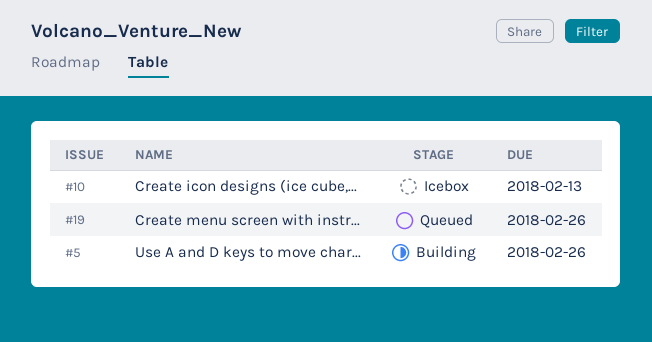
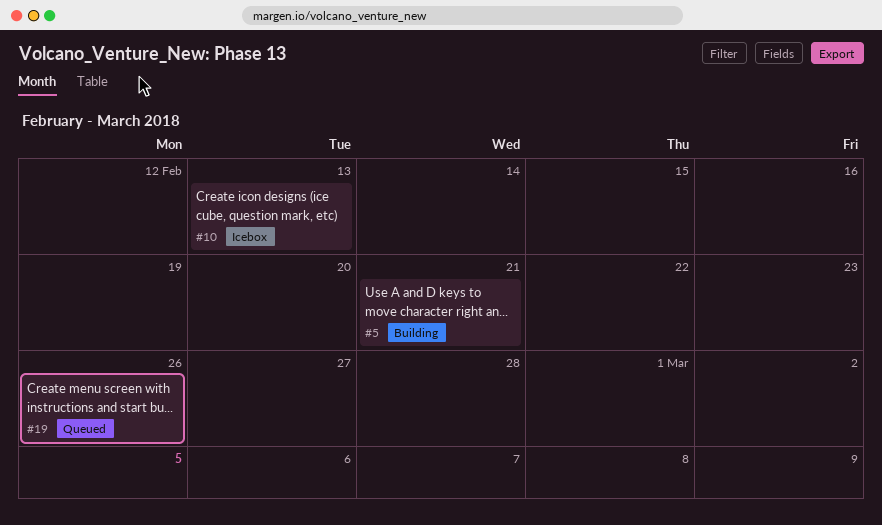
#5, due: Feb 26 -> Feb 21

